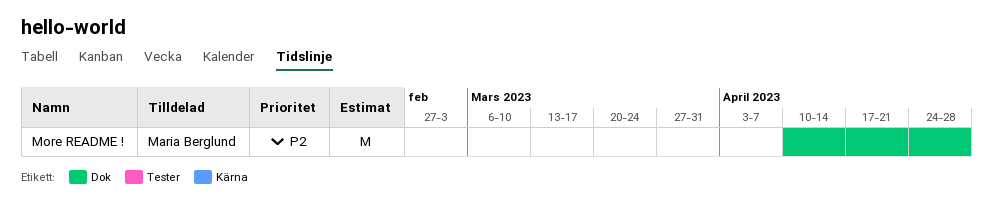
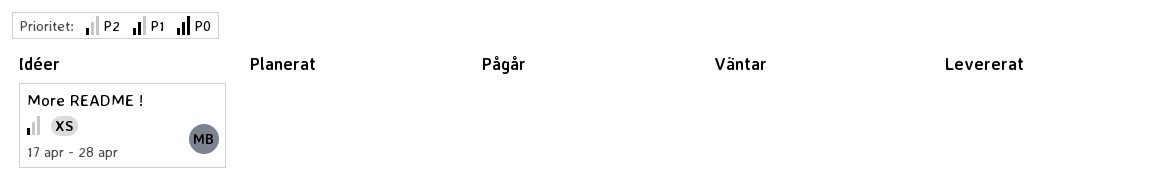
More README !, estimate: M -> XS
More README !, start: Apr 10 -> Apr 17

